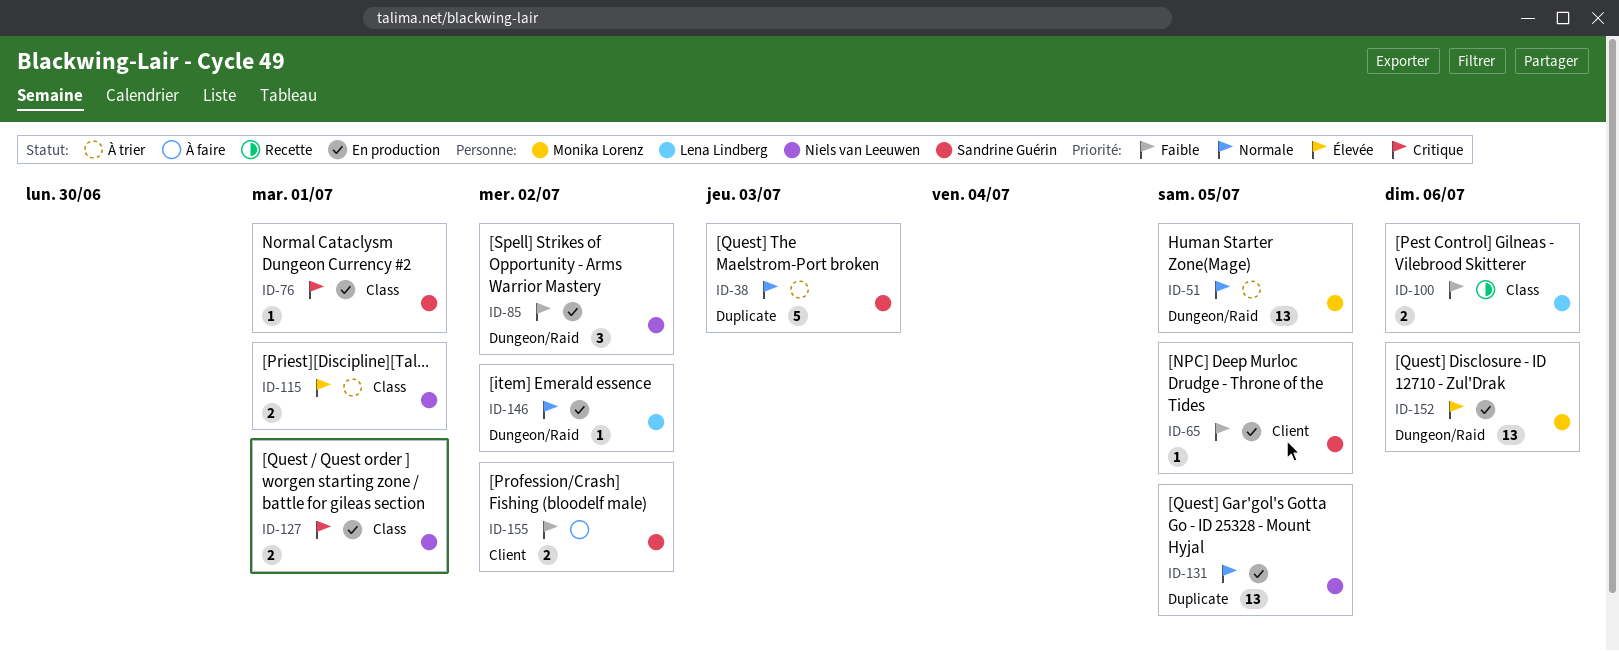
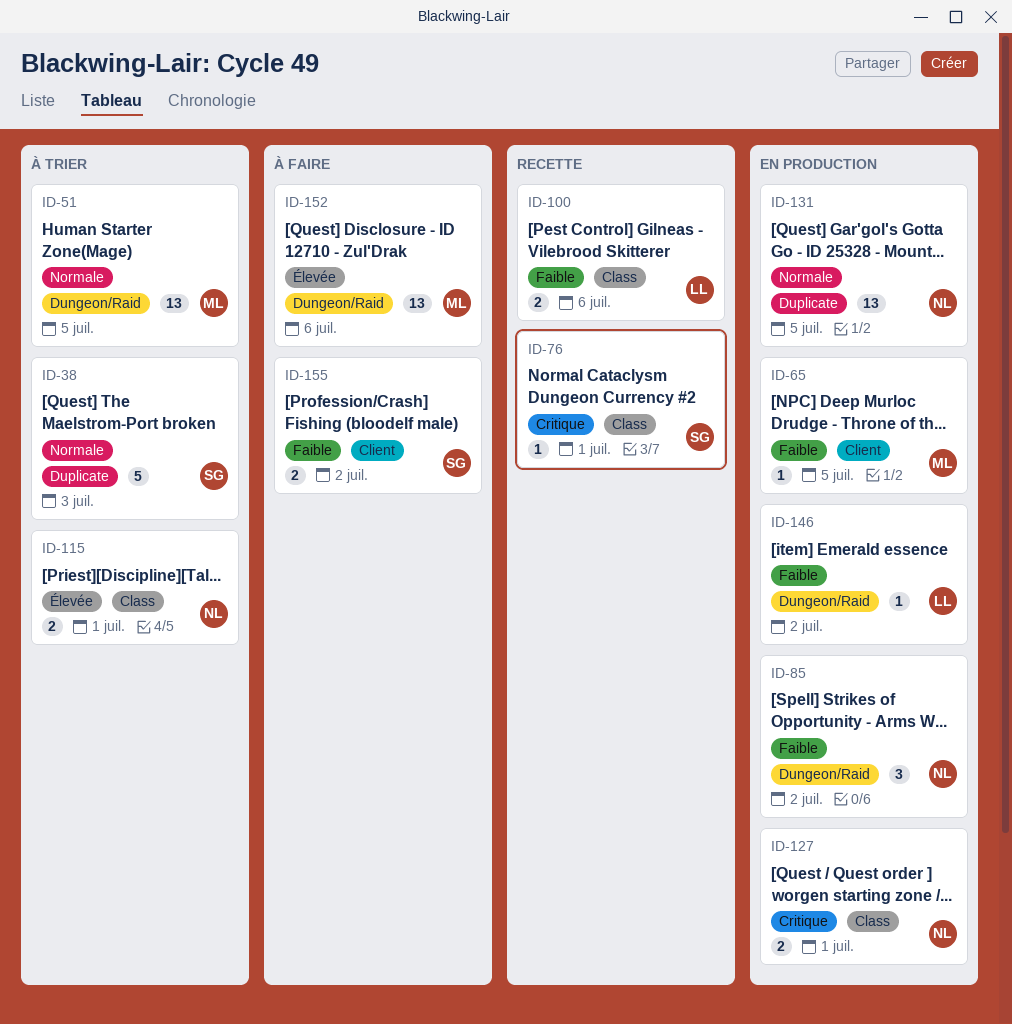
ID-65, owner: Sandrine Guérin -> Monika Lorenz
ID-76, status: En production -> Recette
ID-146, priority: Normale -> Faible
ID-152, status: En production -> À faire

